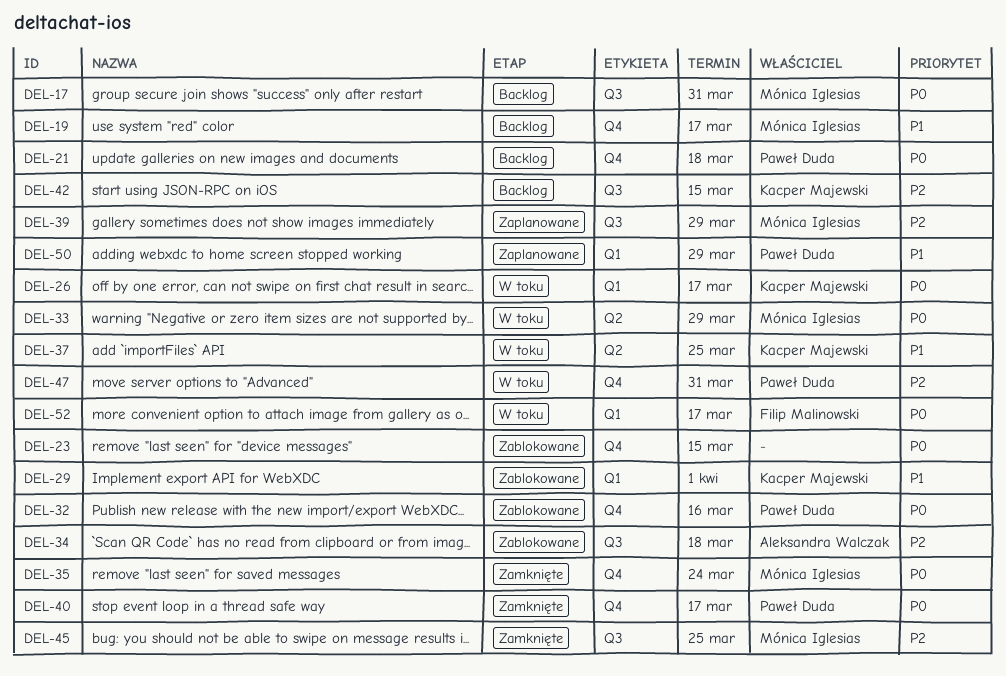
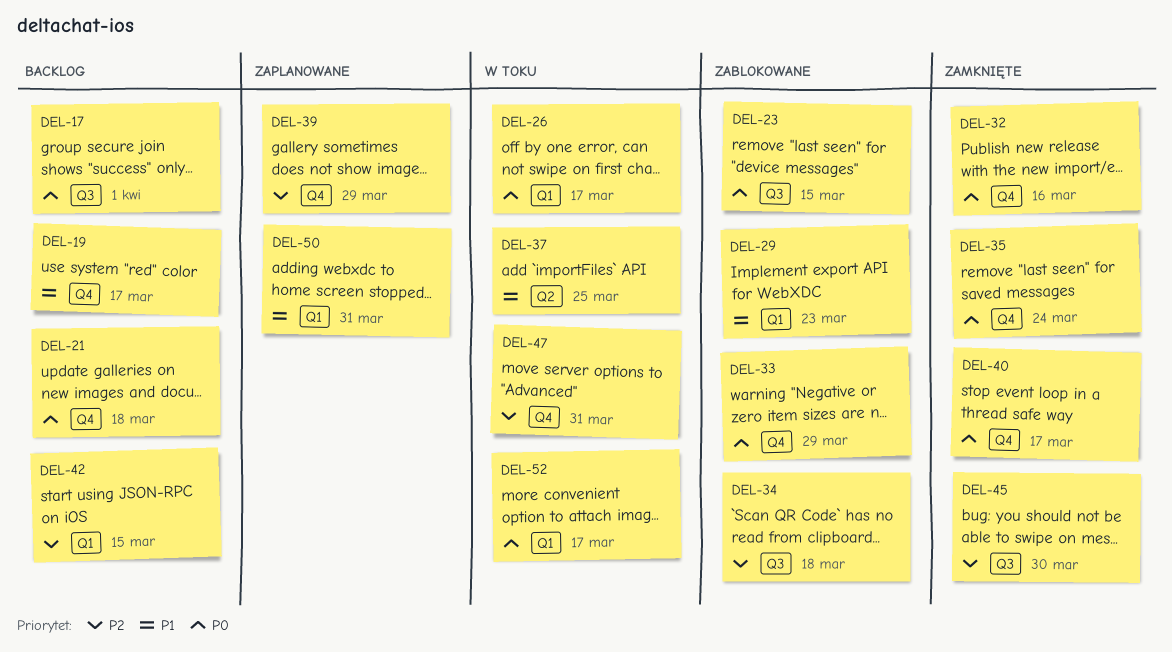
DEL-17, due: Mar 31 -> Apr 1
DEL-23, label: Q4 -> Q3
DEL-29, due: Apr 1 -> Mar 23
DEL-32, status: Zablokowane -> Zamknięte
DEL-33, status: W toku -> Zablokowane
DEL-33, label: Q2 -> Q4
DEL-39, label: Q3 -> Q4
DEL-42, label: Q3 -> Q1
DEL-45, due: Mar 25 -> Mar 30
DEL-50, due: Mar 29 -> Mar 31

